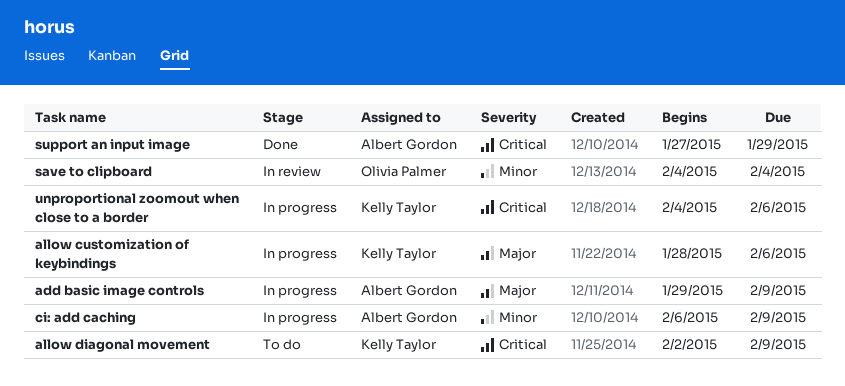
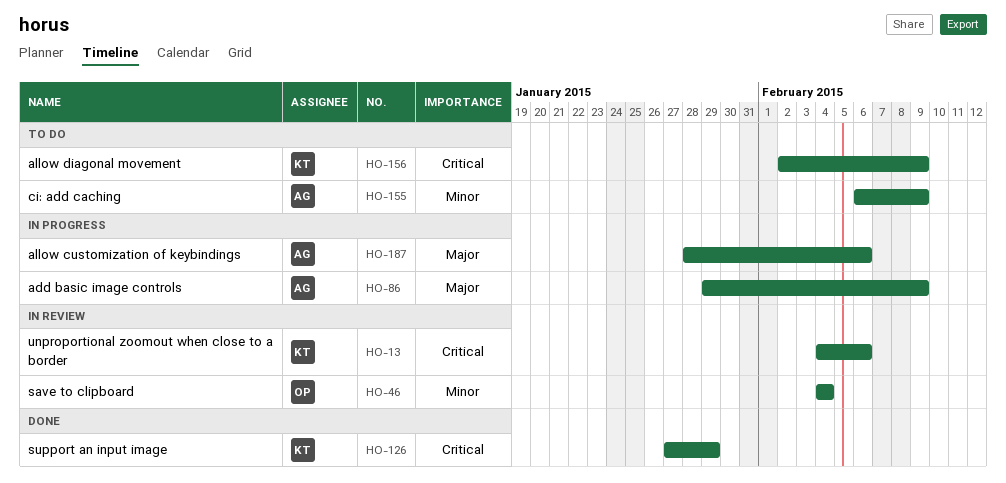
allow customization of keybindings, owner: Kelly Taylor -> Albert Gordon
ci: add caching, status: In progress -> To do
support an input image, owner: Albert Gordon -> Kelly Taylor
unproportional zoomout when close to a border, status: In progress -> In review

